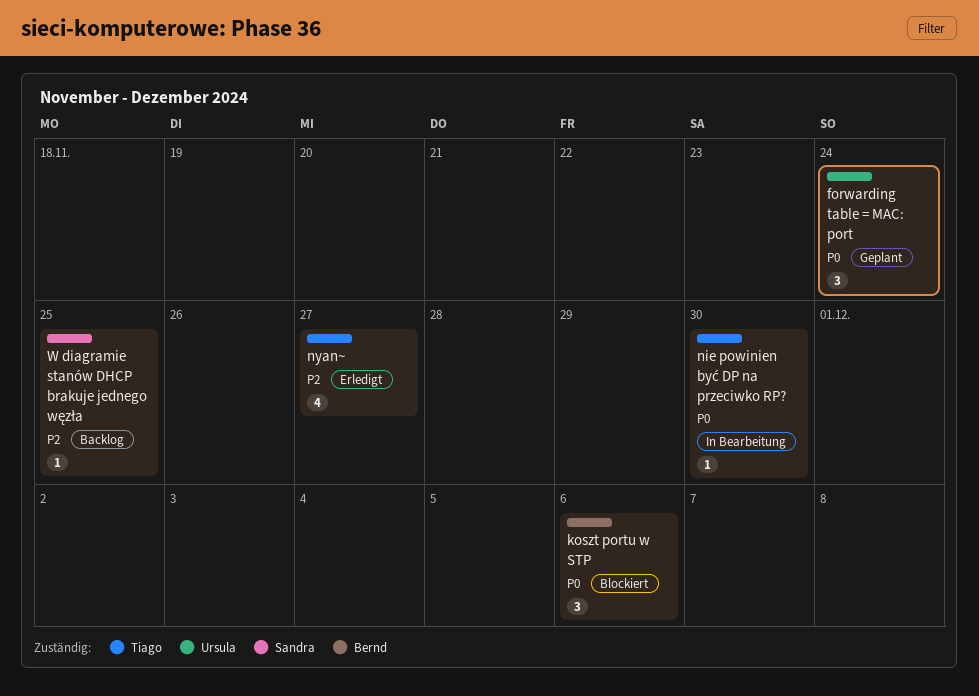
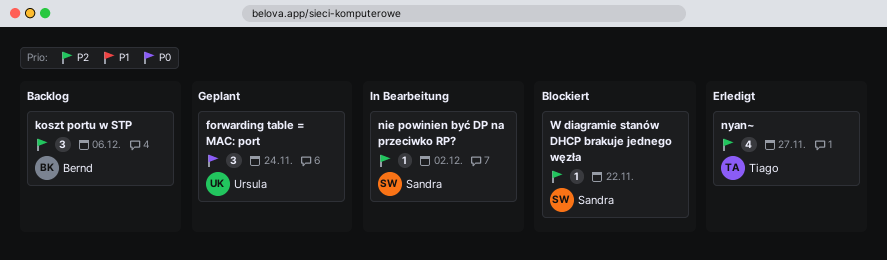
koszt portu w STP, status: Blockiert -> Backlog
koszt portu w STP, priority: P0 -> P2
nie powinien być DP na przeciwko RP?, owner: Tiago -> Sandra
nie powinien być DP na przeciwko RP?, priority: P0 -> P2
nie powinien być DP na przeciwko RP?, due: Nov 30 -> Dec 2
W diagramie stanów DHCP brakuje jednego węzła, status: Backlog -> Blockiert
W diagramie stanów DHCP brakuje jednego węzła, due: Nov 25 -> Nov 22

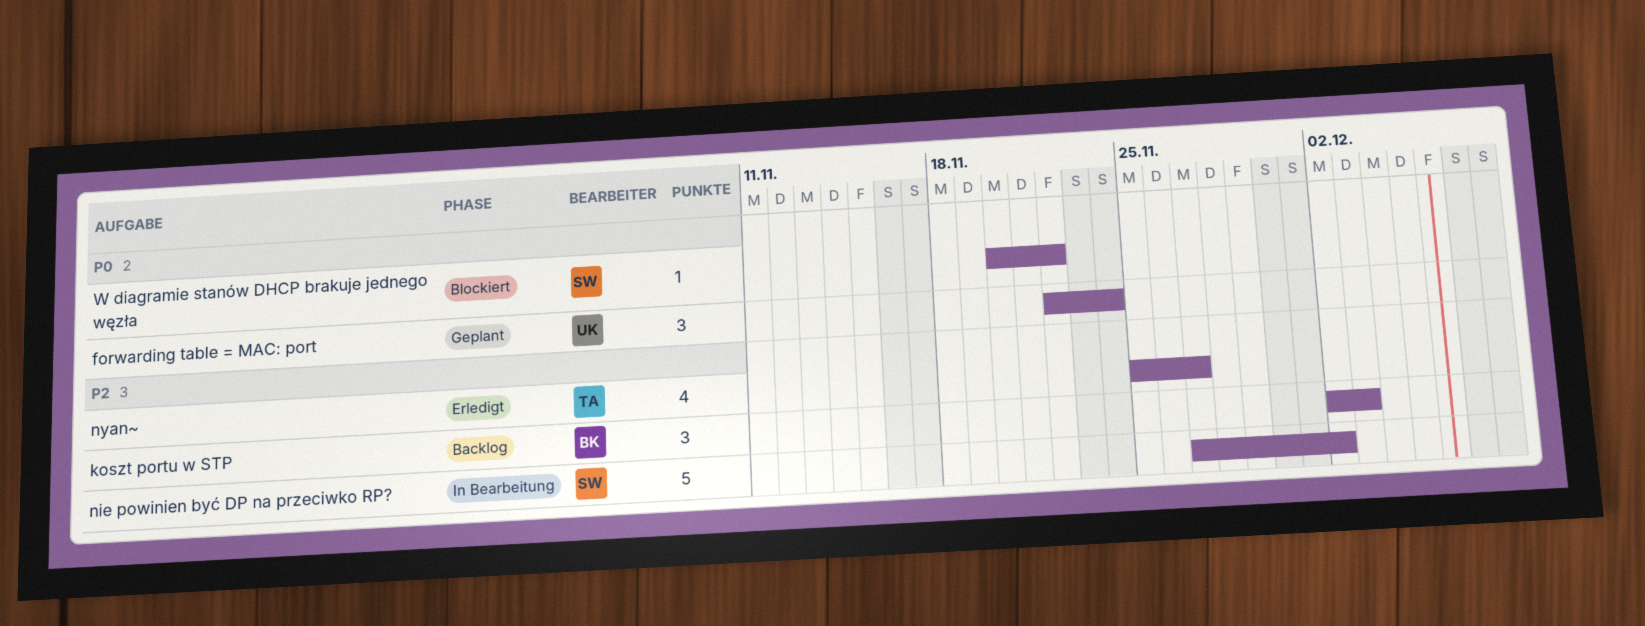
koszt portu w STP, due: Dec 6 -> Dec 3
nie powinien być DP na przeciwko RP?, estimate: 1 -> 5
W diagramie stanów DHCP brakuje jednego węzła, priority: P2 -> P0

